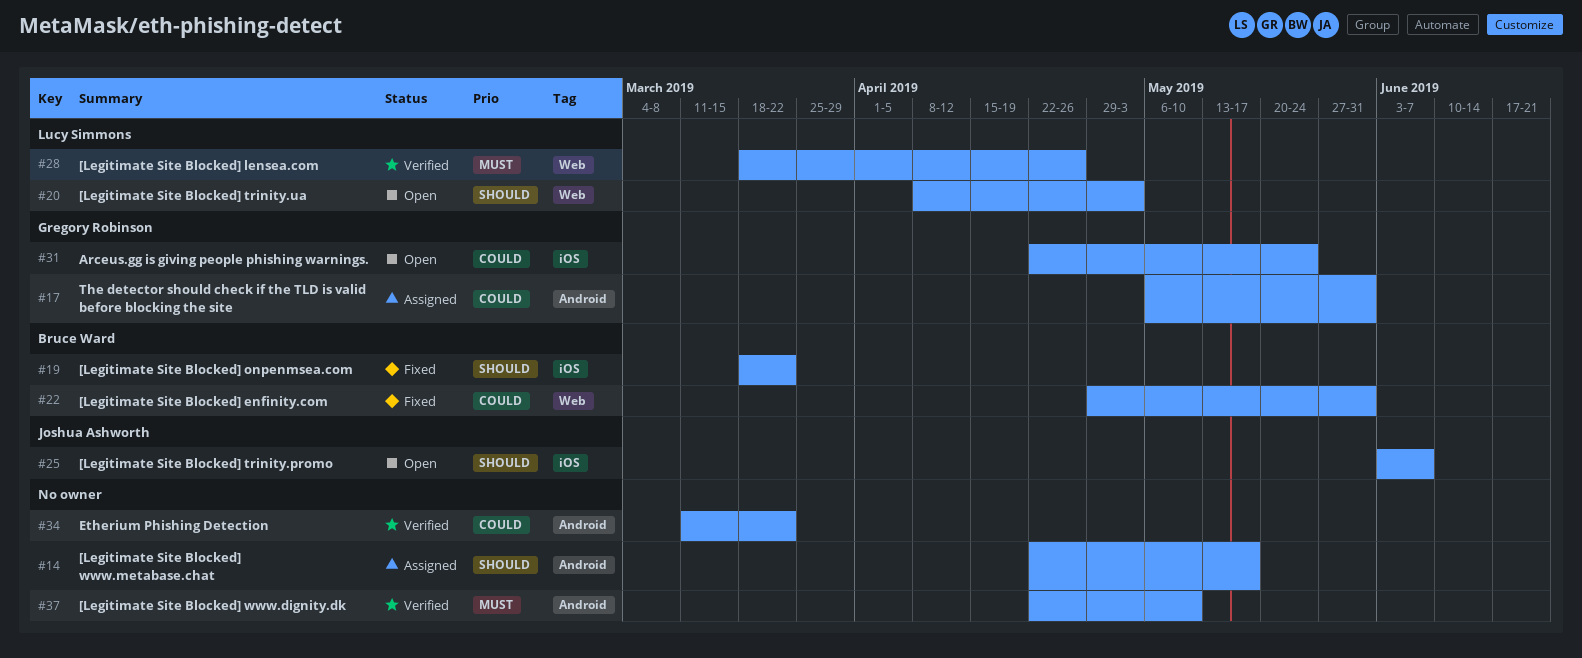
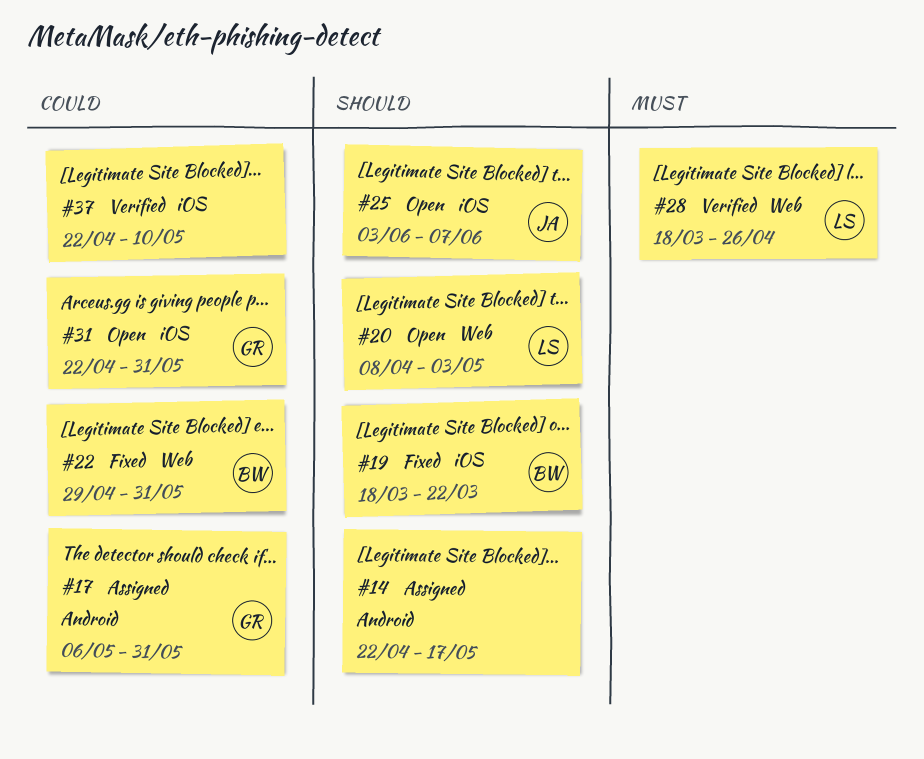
#31, due: May 24 -> May 31
#34: present -> none
#37, priority: Must -> Could
#37, label: Android -> iOS

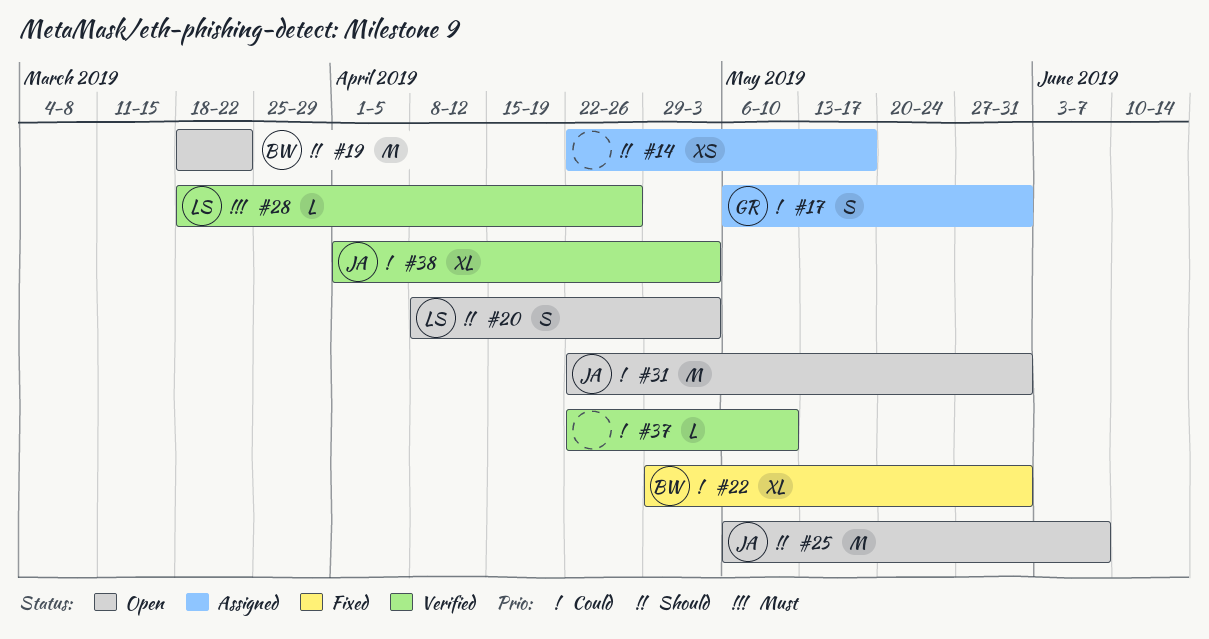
#19, status: Fixed -> Open
#25, start: Jun 3 -> May 6
#31, owner: GR -> JA
#38: none -> present

